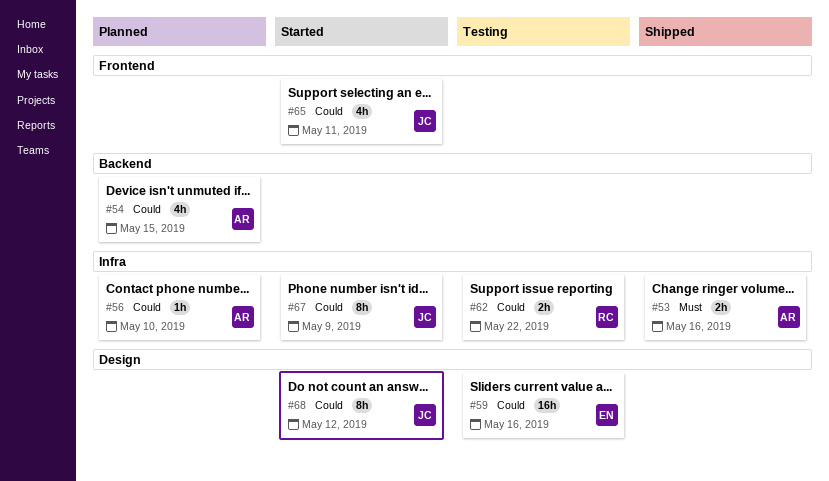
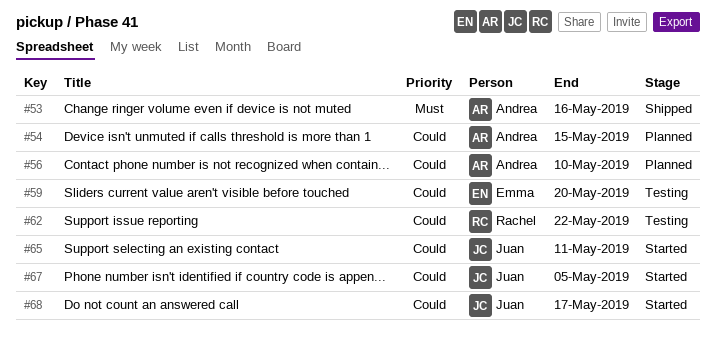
#59, due: May 16 -> May 20
#67, due: May 9 -> May 5
#68, due: May 12 -> May 17

